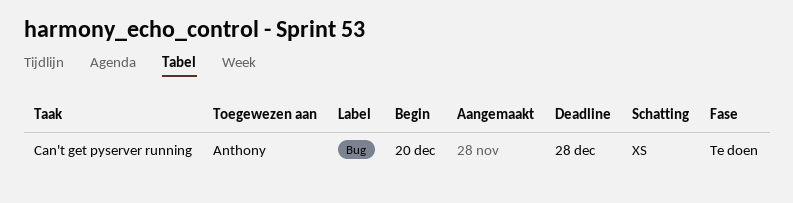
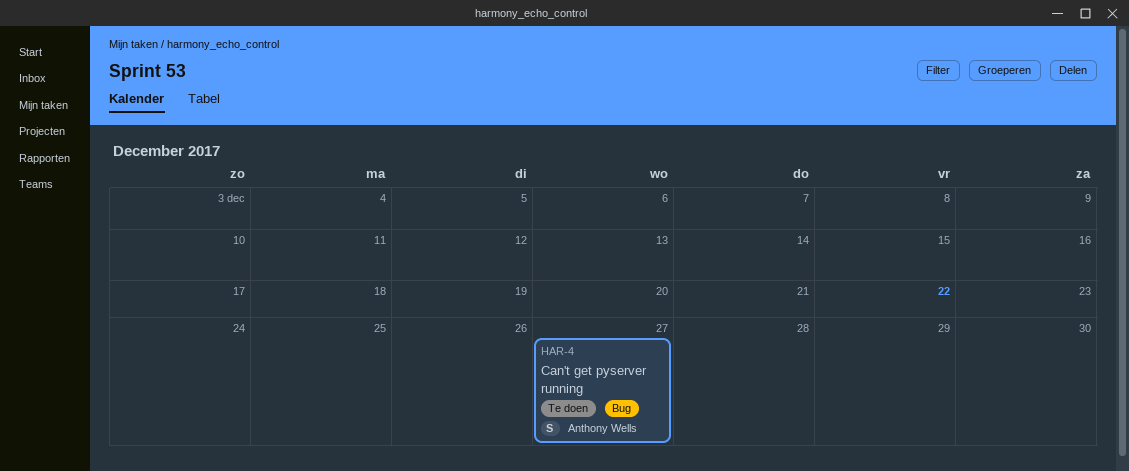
Can't get pyserver running, estimate: XS -> S
Can't get pyserver running, due: Dec 28 -> Dec 27

